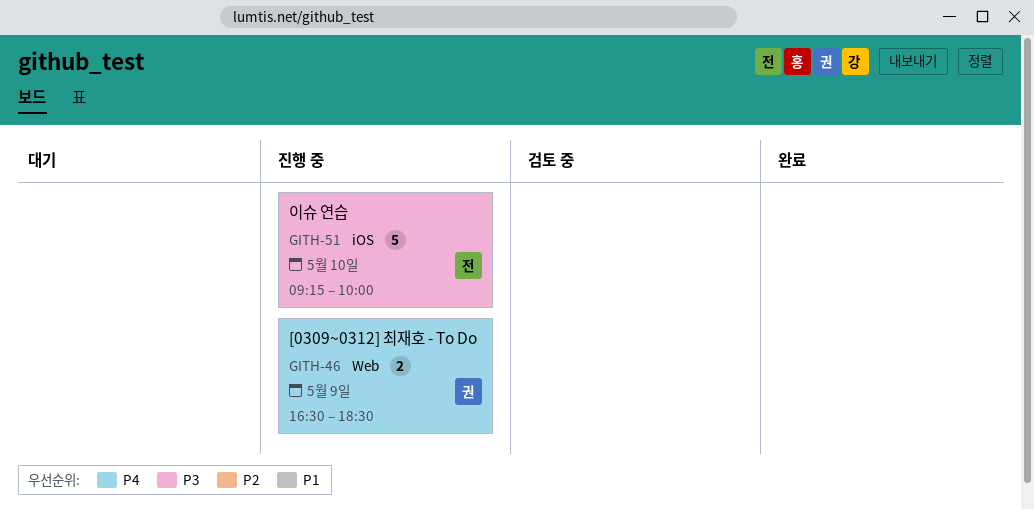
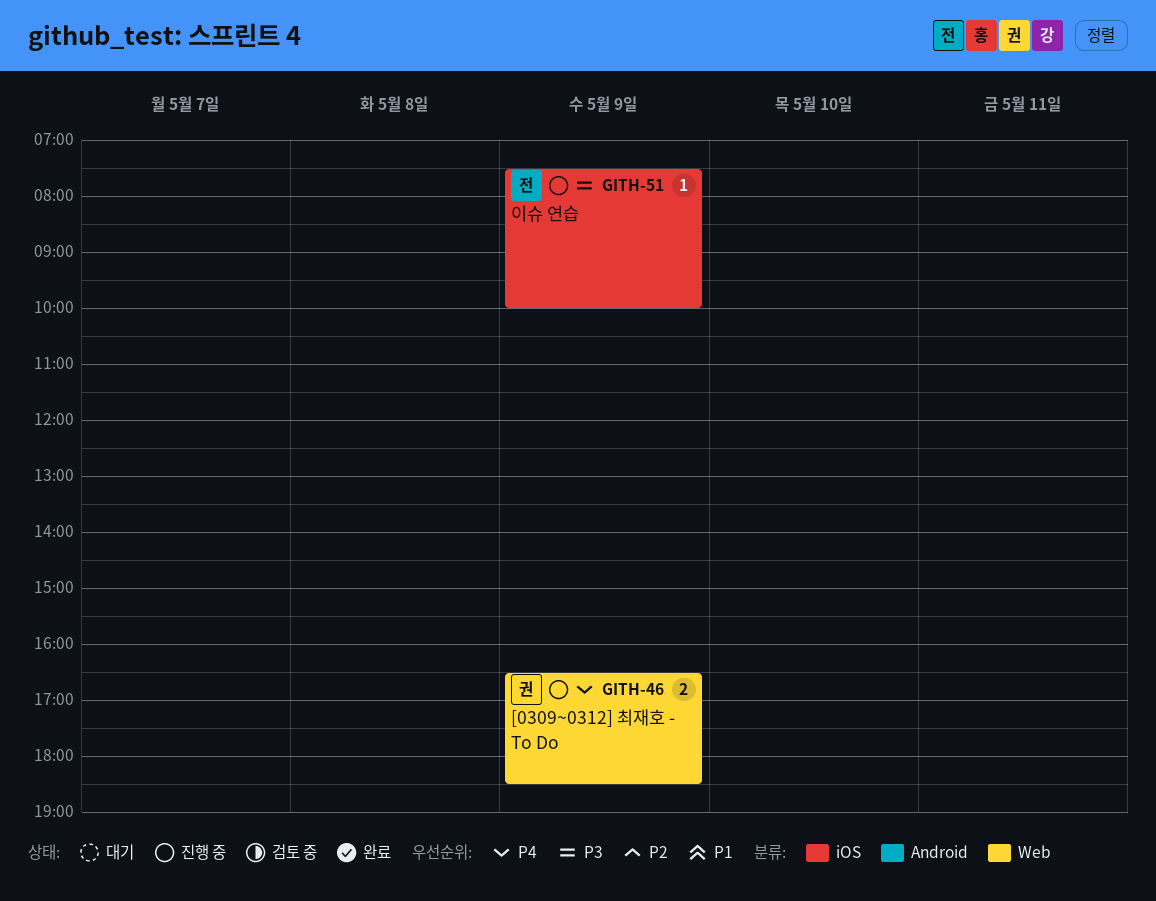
GITH-51, estimate: 5 -> 1
GITH-51, day: May 10 -> May 9
GITH-51, begins: 09:15 -> 07:30

